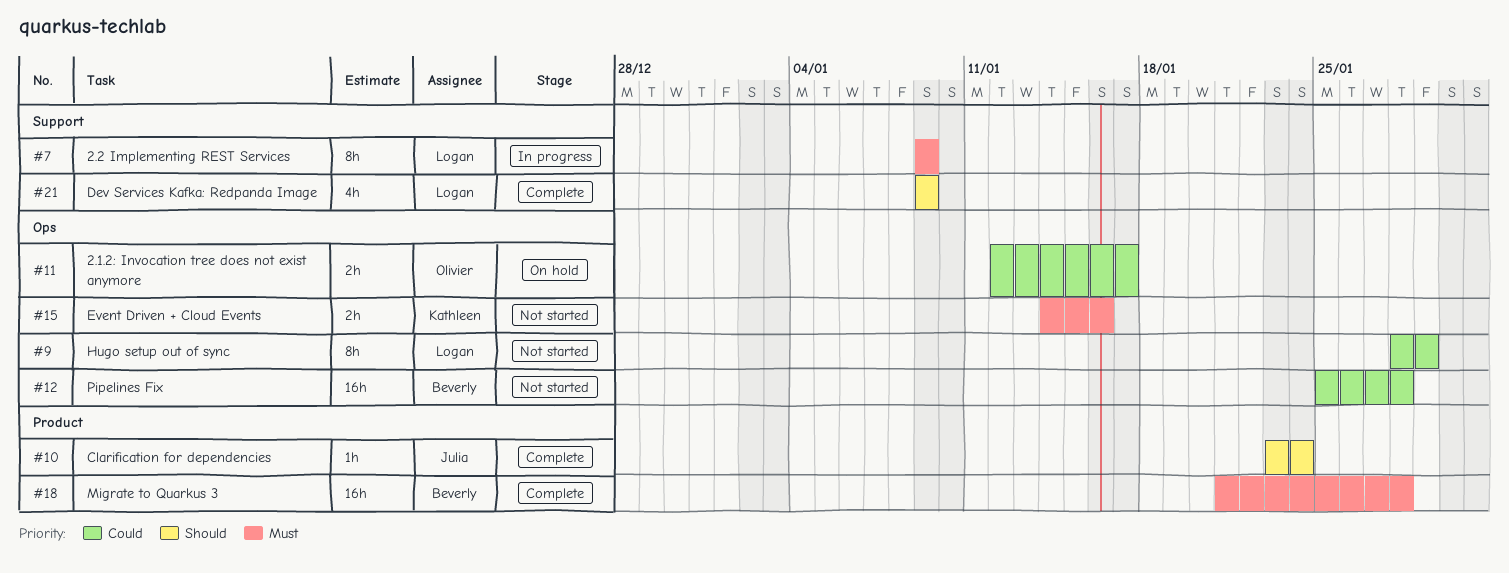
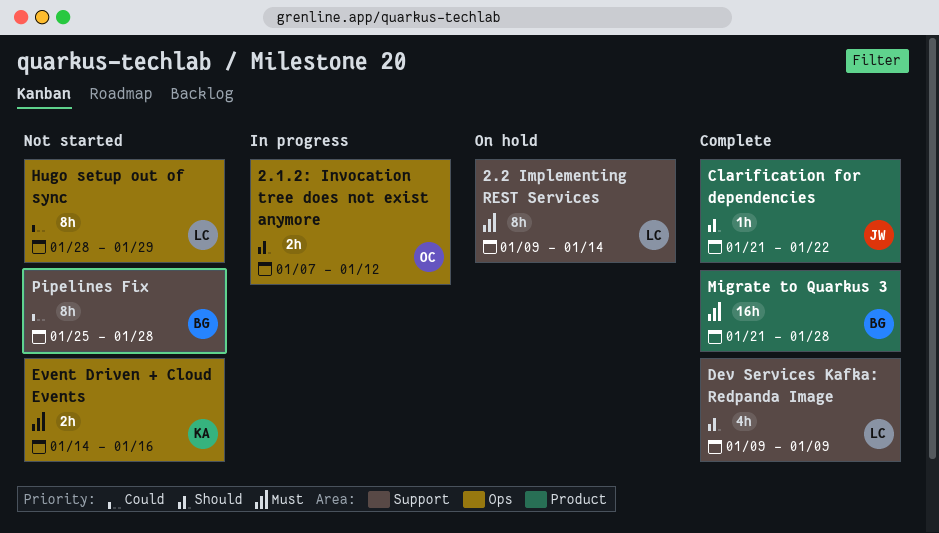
2.1.2: Invocation tree does not exist anymore, status: On hold -> In progress
2.1.2: Invocation tree does not exist anymore, priority: Could -> Should
2.1.2: Invocation tree does not exist anymore, start: Jan 12 -> Jan 7
2.1.2: Invocation tree does not exist anymore, due: Jan 17 -> Jan 12
2.2 Implementing REST Services, status: In progress -> On hold
2.2 Implementing REST Services, due: Jan 9 -> Jan 14
Clarification for dependencies, start: Jan 23 -> Jan 21
Clarification for dependencies, due: Jan 24 -> Jan 22
Pipelines Fix, label: Ops -> Support
Pipelines Fix, estimate: 16h -> 8h

